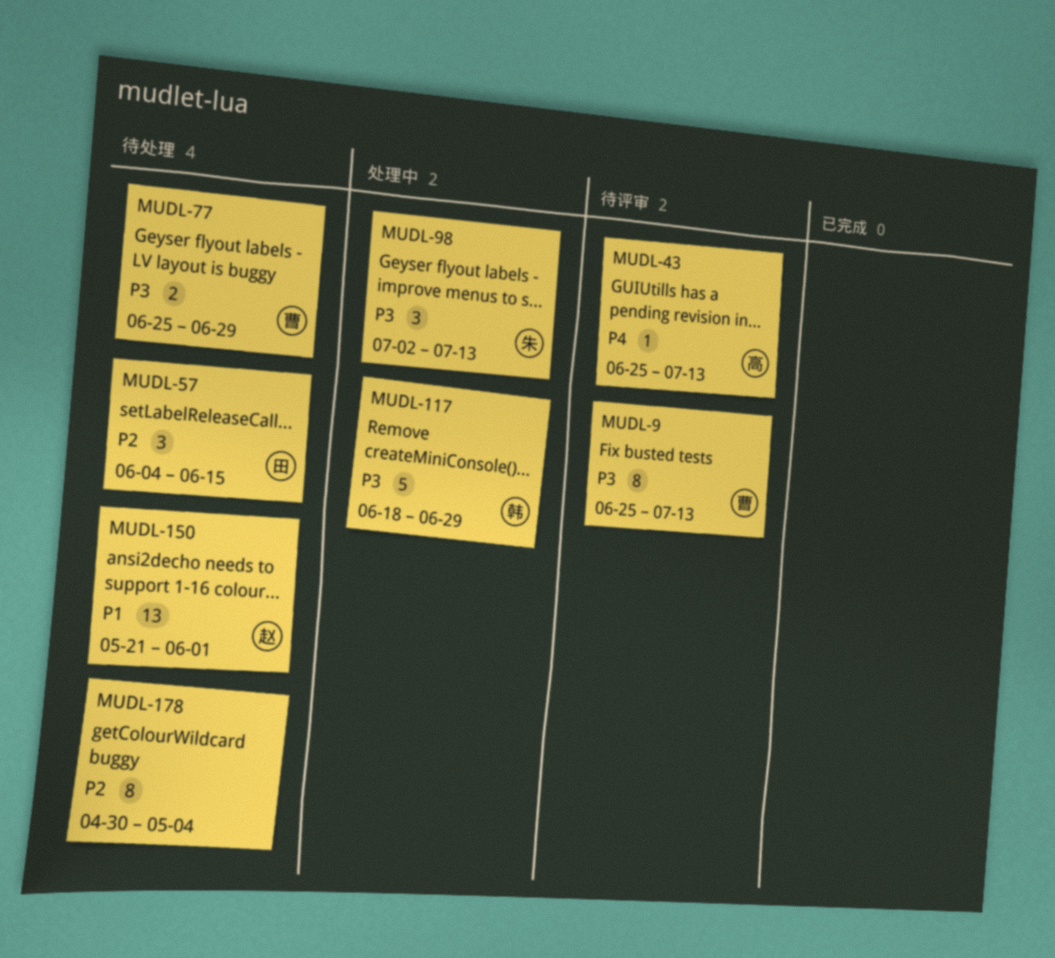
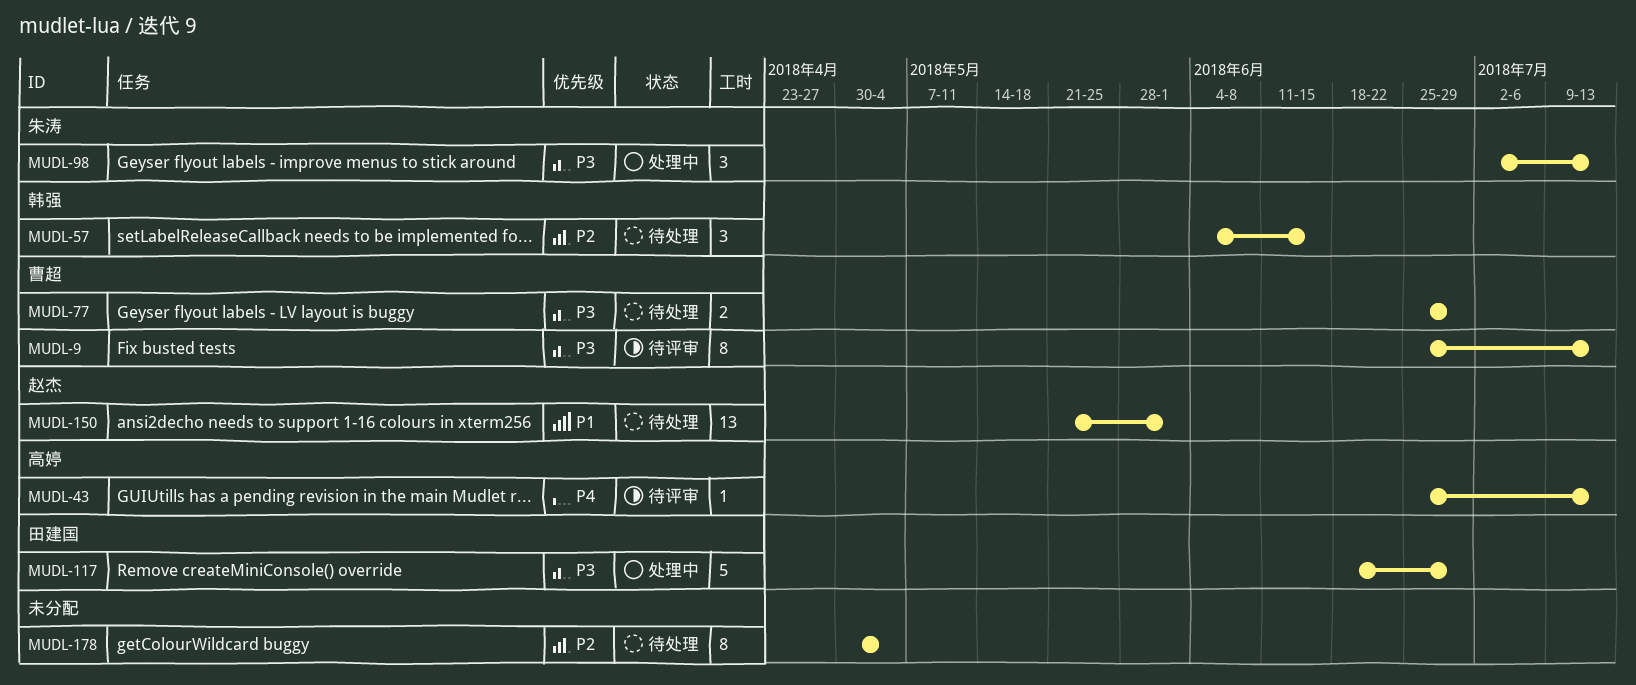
MUDL-57, owner: 田建国 -> 韩强
MUDL-117, owner: 韩强 -> 田建国

